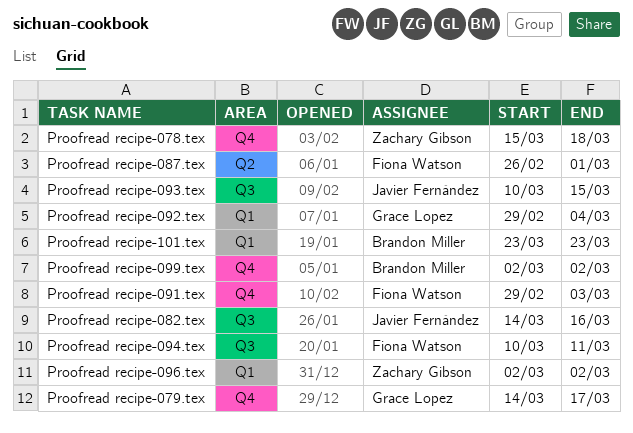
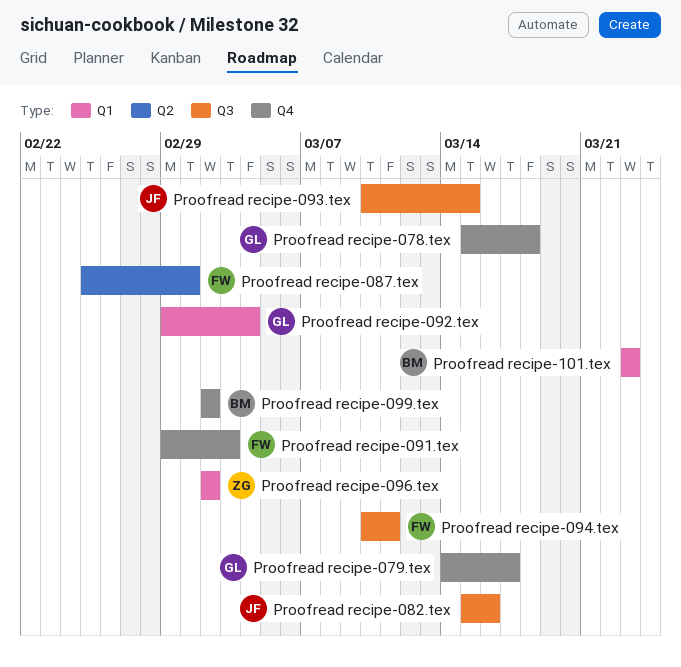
Proofread recipe-078.tex, owner: Zachary Gibson -> Grace Lopez
Proofread recipe-082.tex, start: Mar 14 -> Mar 15
Proofread recipe-087.tex, start: Feb 26 -> Feb 25

